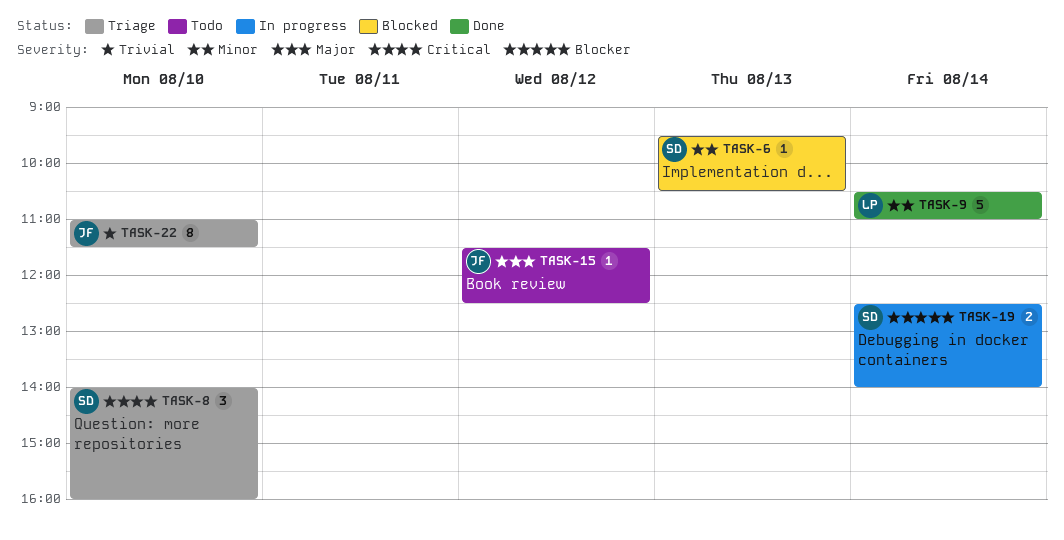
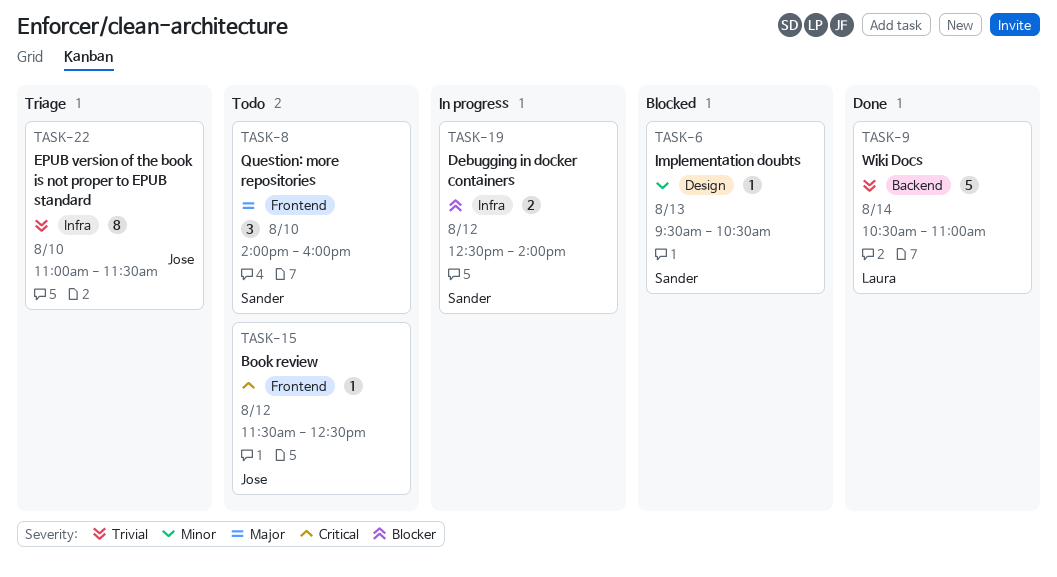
TASK-8, status: Triage -> Todo
TASK-8, priority: Critical -> Major
TASK-9, priority: Minor -> Trivial
TASK-15, priority: Major -> Critical
TASK-19, day: Aug 14 -> Aug 12

